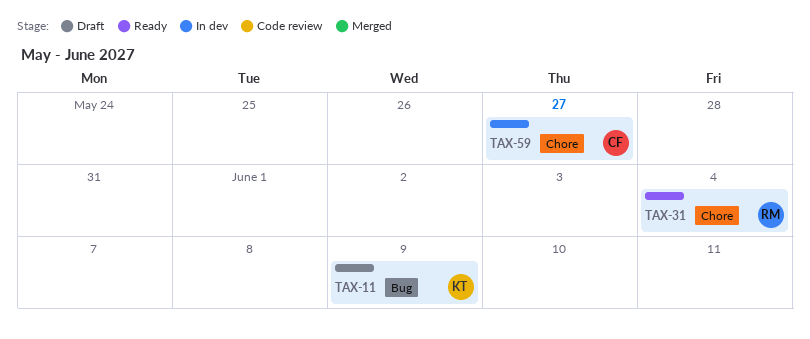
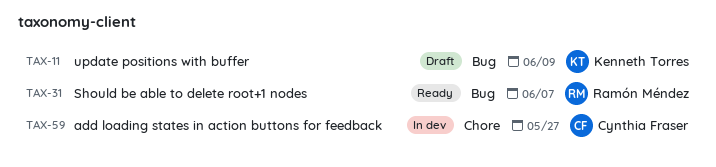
TAX-31, label: Chore -> Bug
TAX-31, due: Jun 4 -> Jun 7

